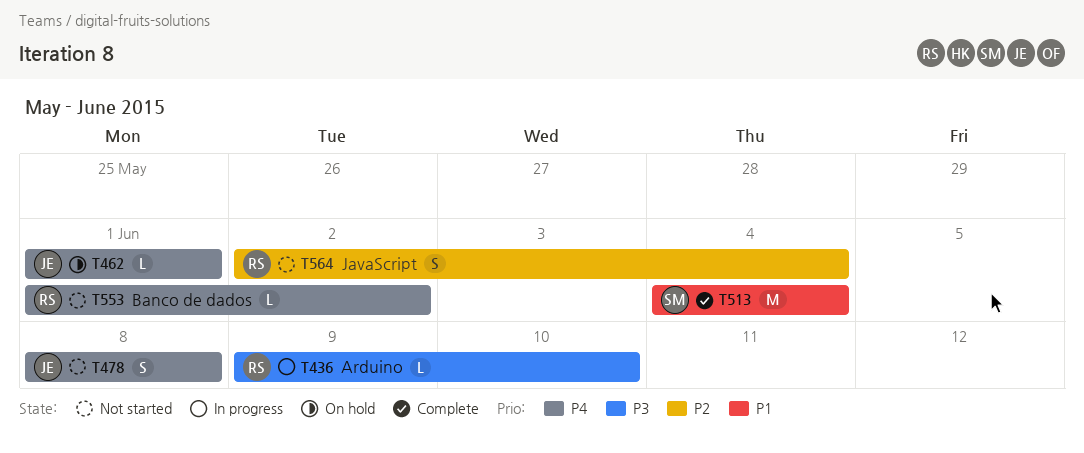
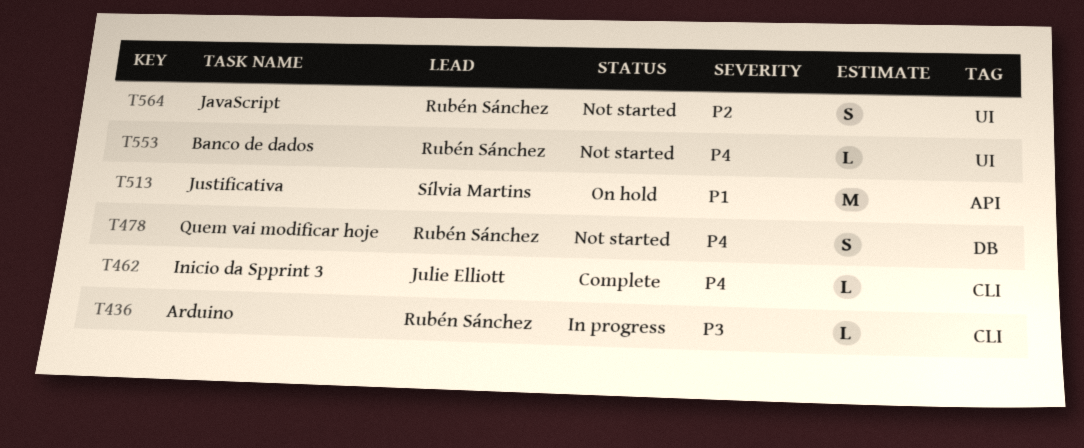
T462, status: On hold -> Complete
T478, owner: Julie Elliott -> Rubén Sánchez
T513, status: Complete -> On hold

